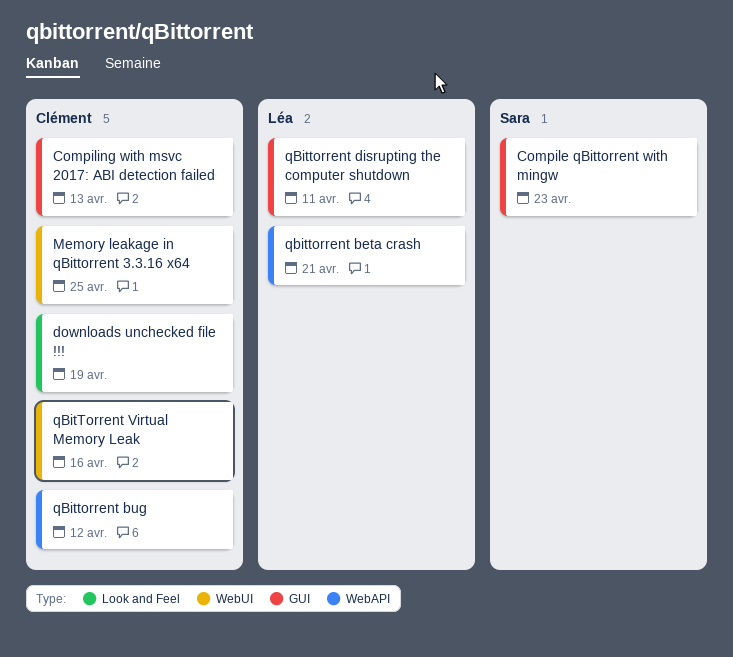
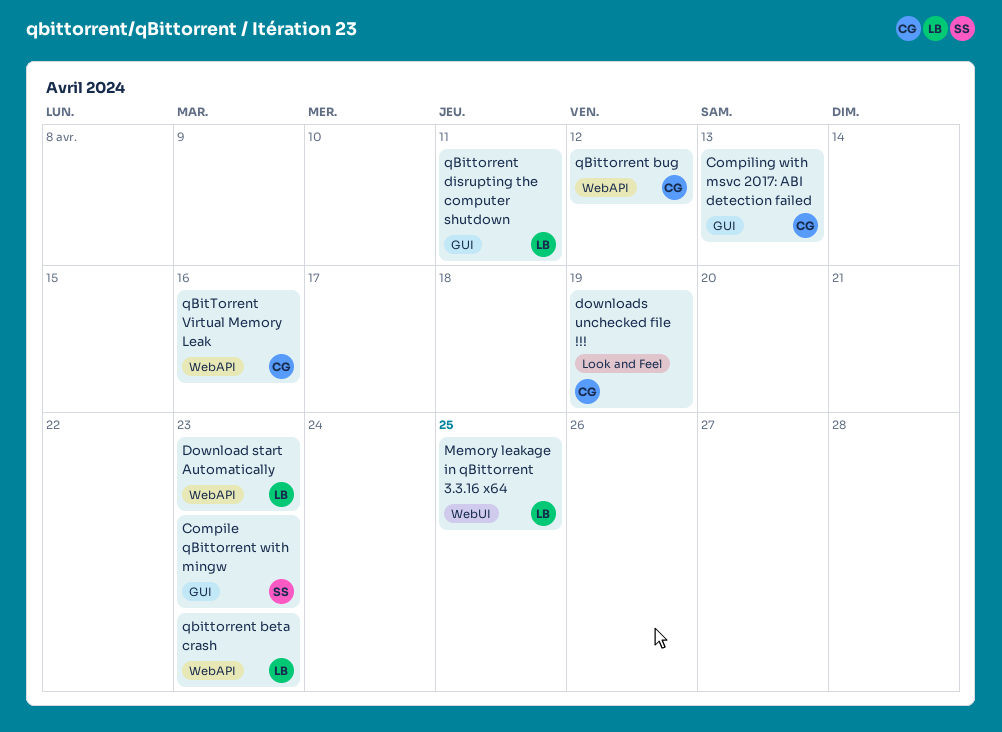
Download start Automatically: none -> present
Memory leakage in qBittorrent 3.3.16 x64, owner: Clément -> Léa
qbittorrent beta crash, due: Apr 21 -> Apr 23
qBitTorrent Virtual Memory Leak, label: WebUI -> WebAPI

